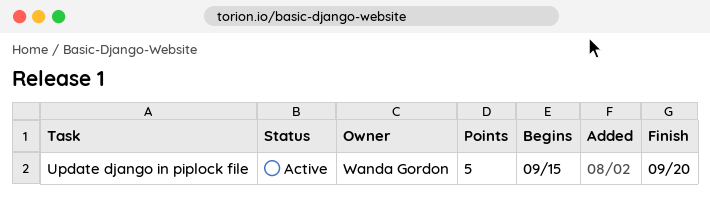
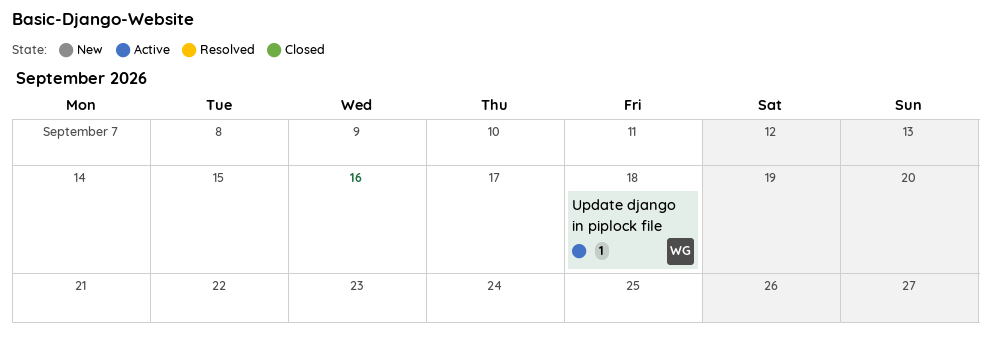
Update django in piplock file, estimate: 5 -> 1
Update django in piplock file, due: Sep 20 -> Sep 18

